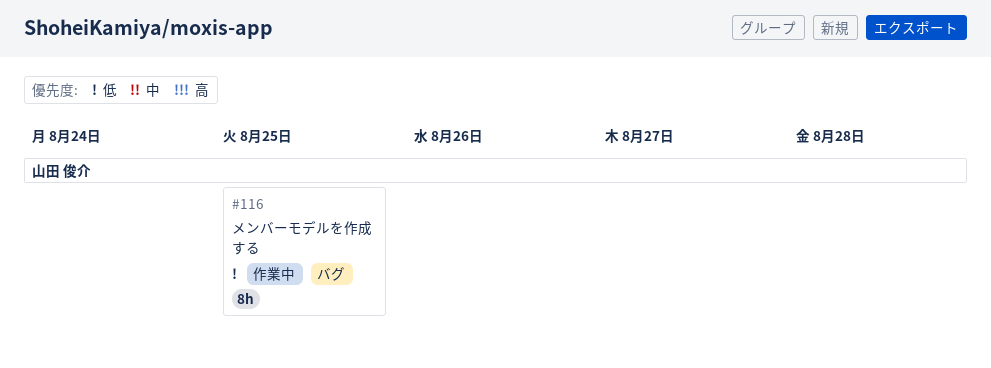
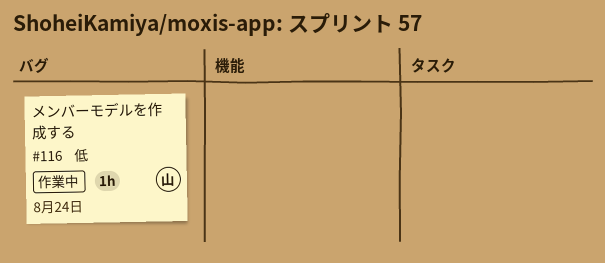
#116, estimate: 8h -> 1h
#116, due: Aug 25 -> Aug 24

